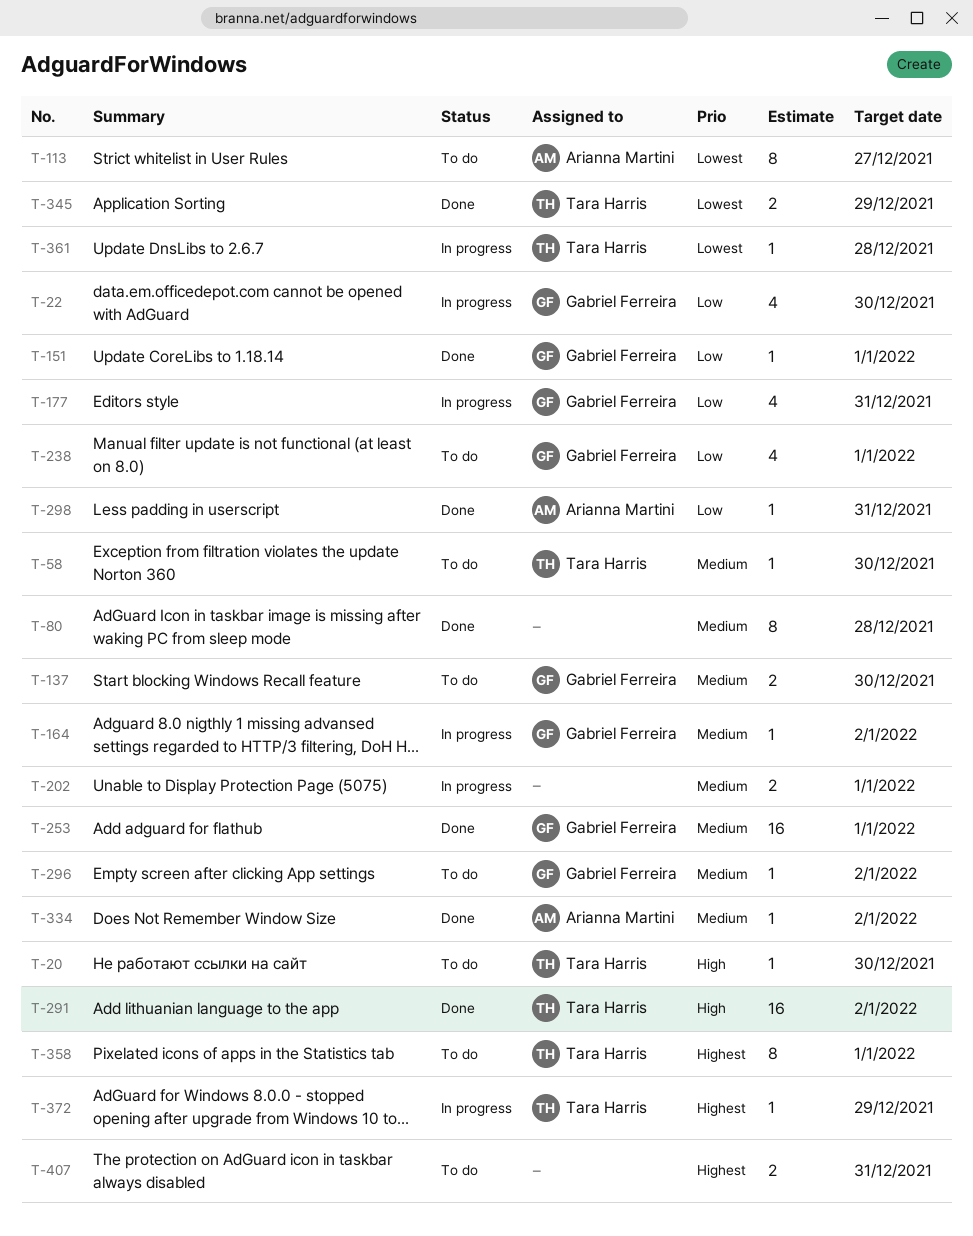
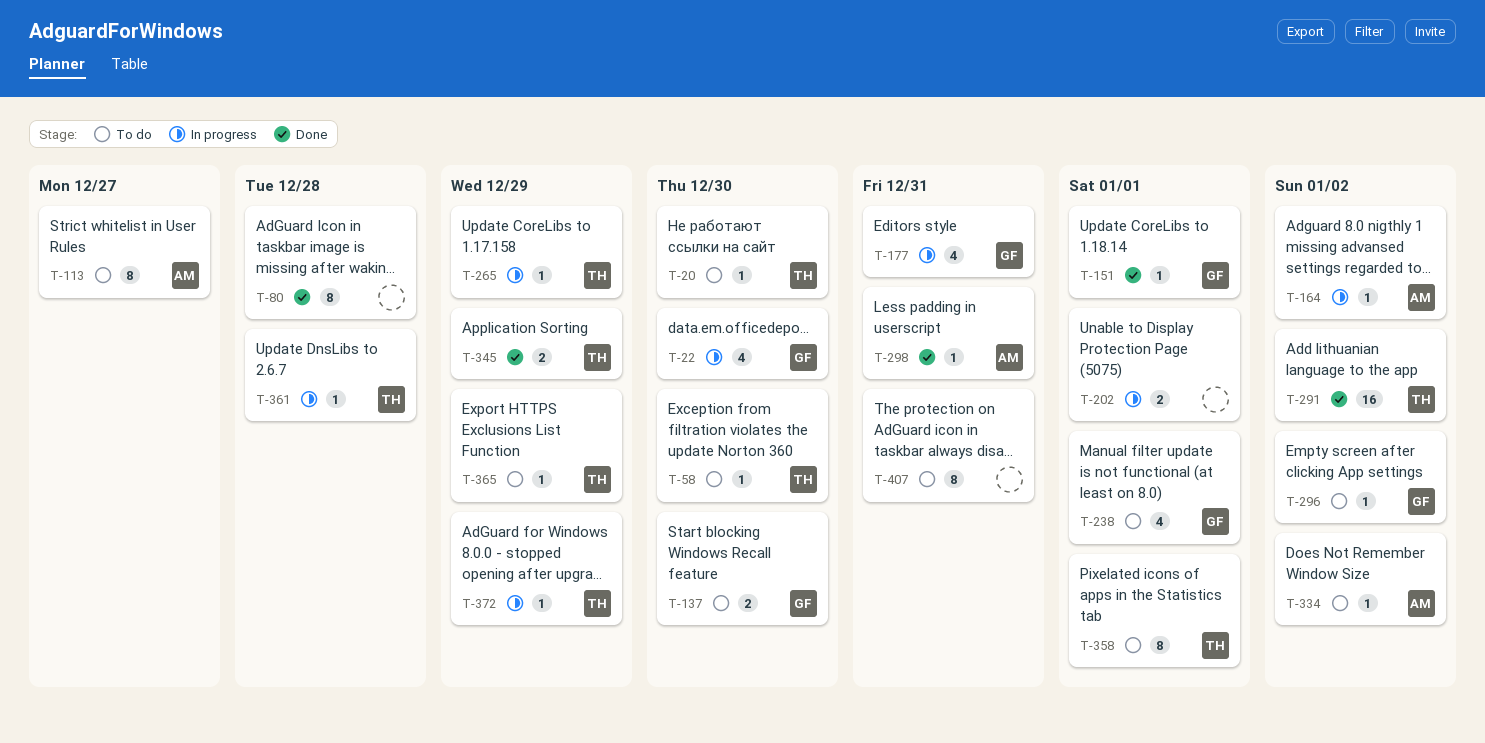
T-164, owner: Gabriel Ferreira -> Arianna Martini
T-253: present -> none
T-265: none -> present
T-334, status: Done -> To do
T-365: none -> present
T-407, estimate: 2 -> 8

